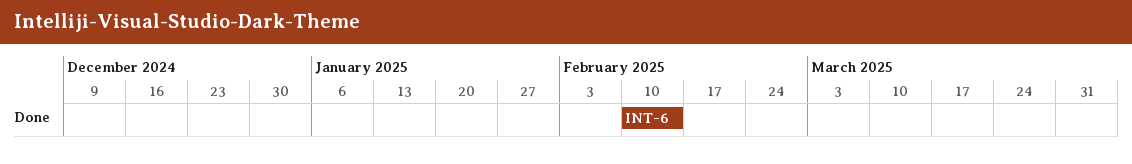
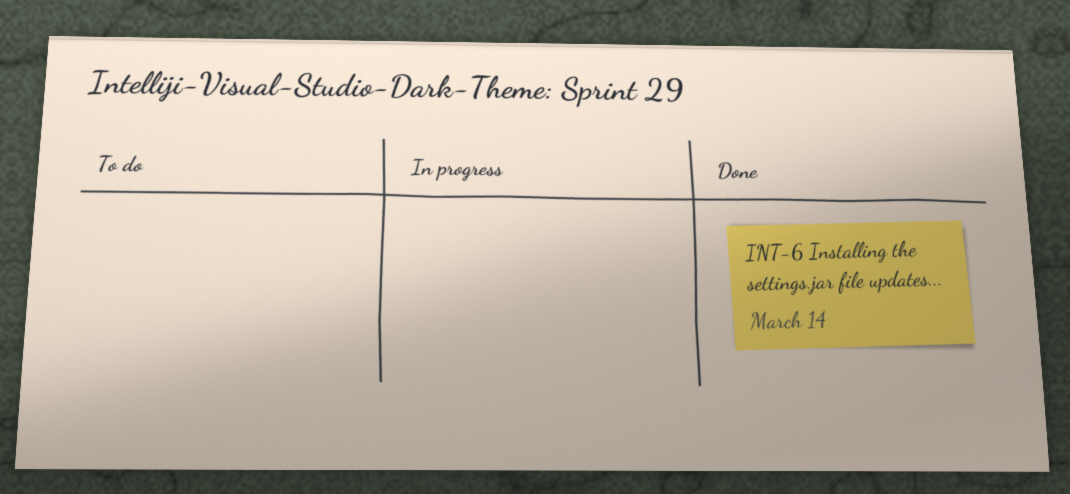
INT-6, due: Feb 14 -> Mar 14

